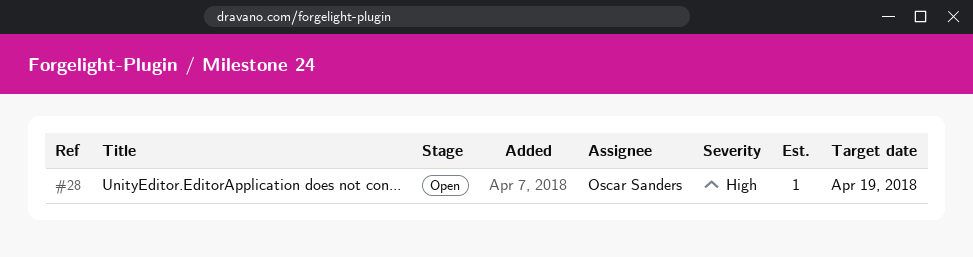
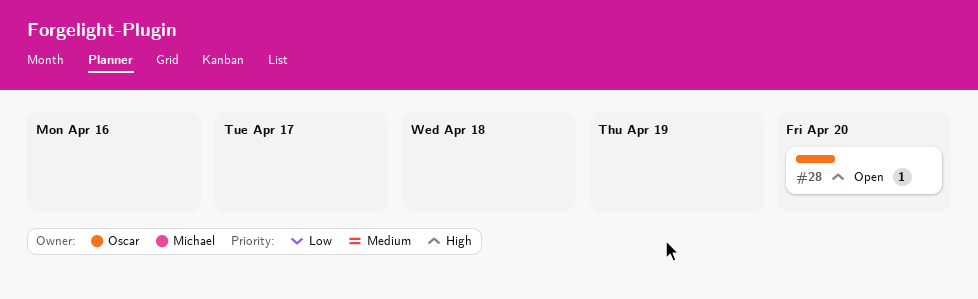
#28, due: Apr 19 -> Apr 20

